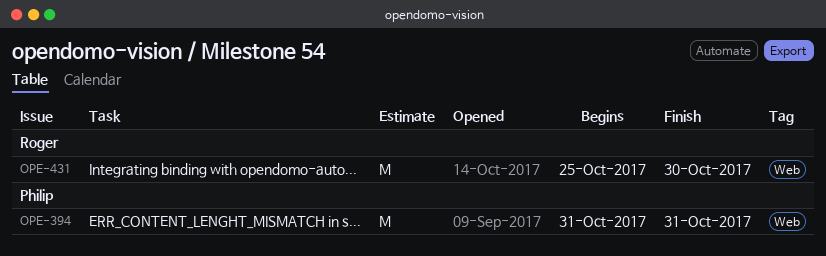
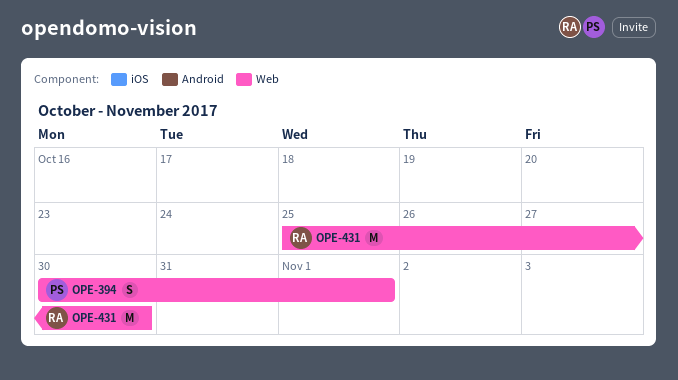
OPE-394, estimate: M -> S
OPE-394, start: Oct 31 -> Oct 30
OPE-394, due: Oct 31 -> Nov 1

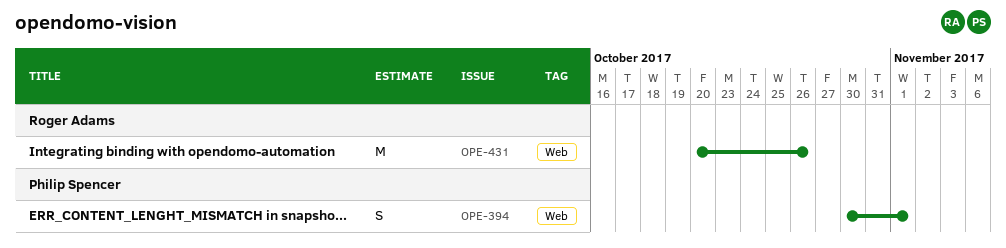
OPE-431, start: Oct 25 -> Oct 20
OPE-431, due: Oct 30 -> Oct 26

